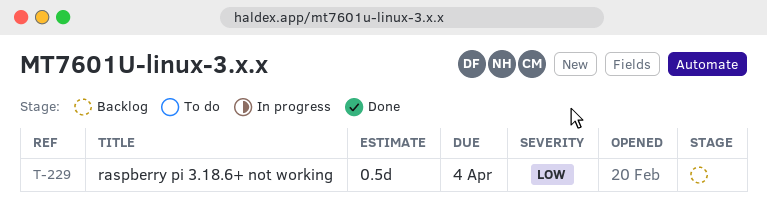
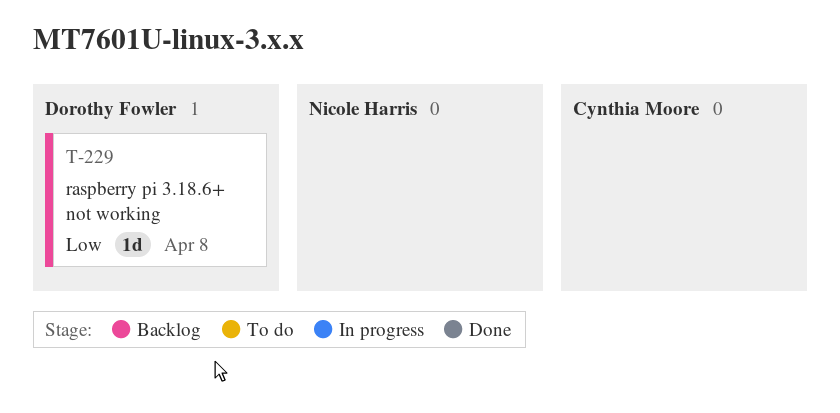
T-229, estimate: 0.5d -> 1d
T-229, due: Apr 4 -> Apr 8

